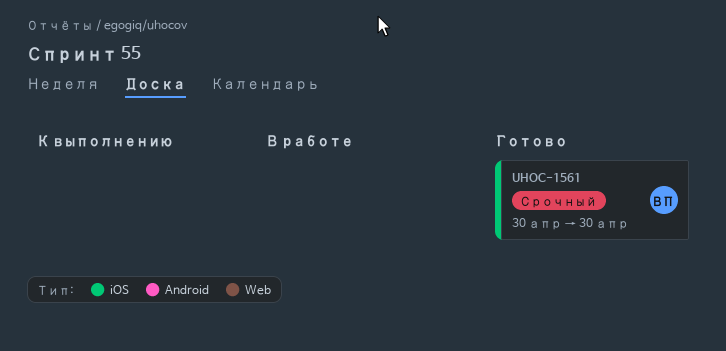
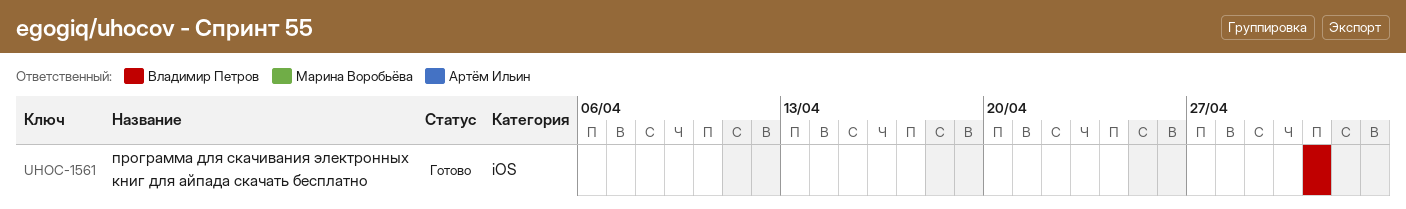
UHOC-1561, start: Apr 30 -> May 1
UHOC-1561, due: Apr 30 -> May 1

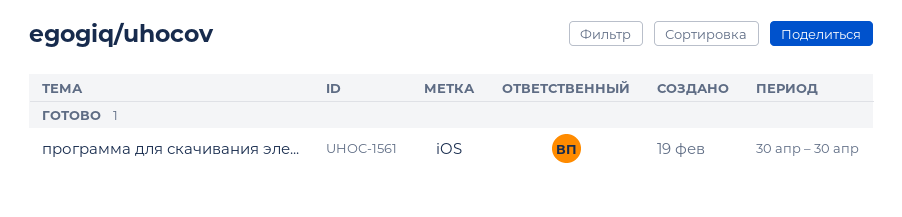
UHOC-1561, start: May 1 -> Apr 30
UHOC-1561, due: May 1 -> Apr 30

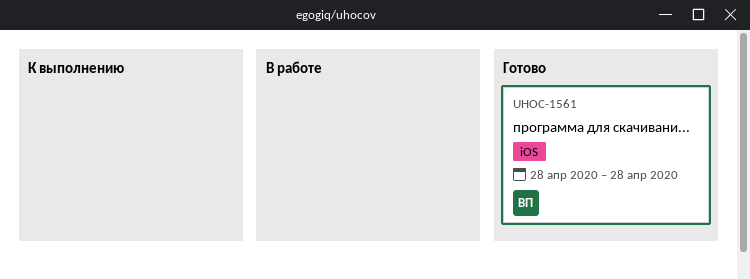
UHOC-1561, start: Apr 30 -> Apr 28
UHOC-1561, due: Apr 30 -> Apr 28

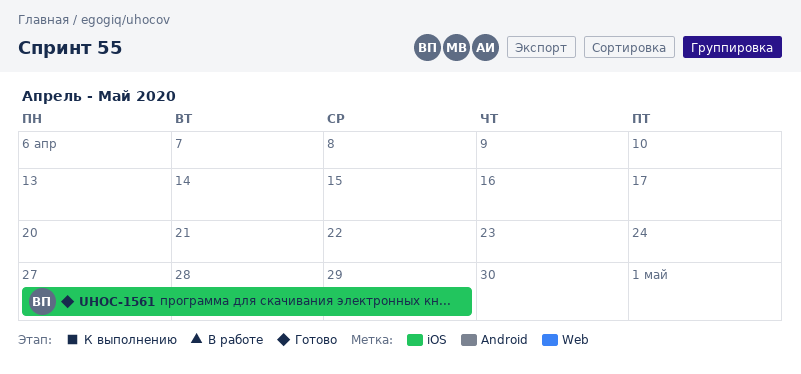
UHOC-1561, start: Apr 28 -> Apr 27
UHOC-1561, due: Apr 28 -> Apr 29

